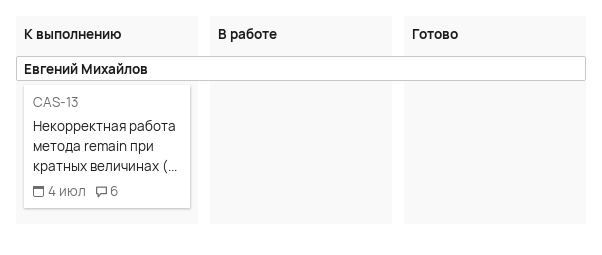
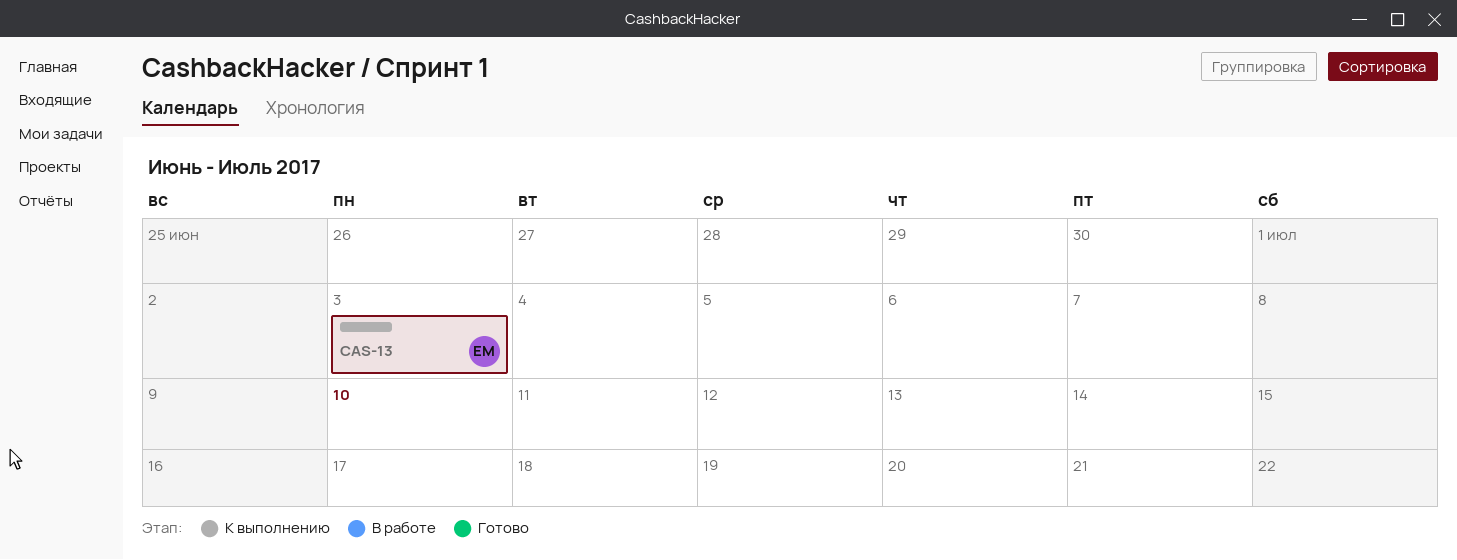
CAS-13, due: Jul 4 -> Jul 3

